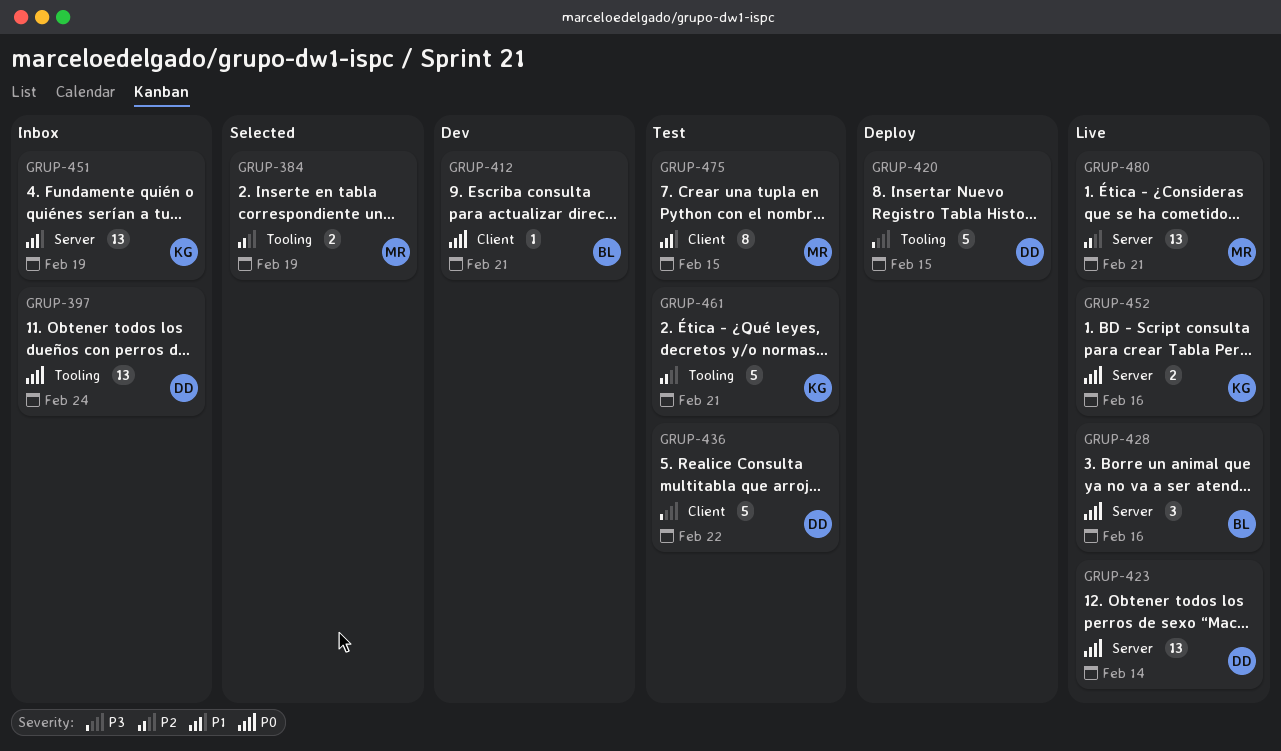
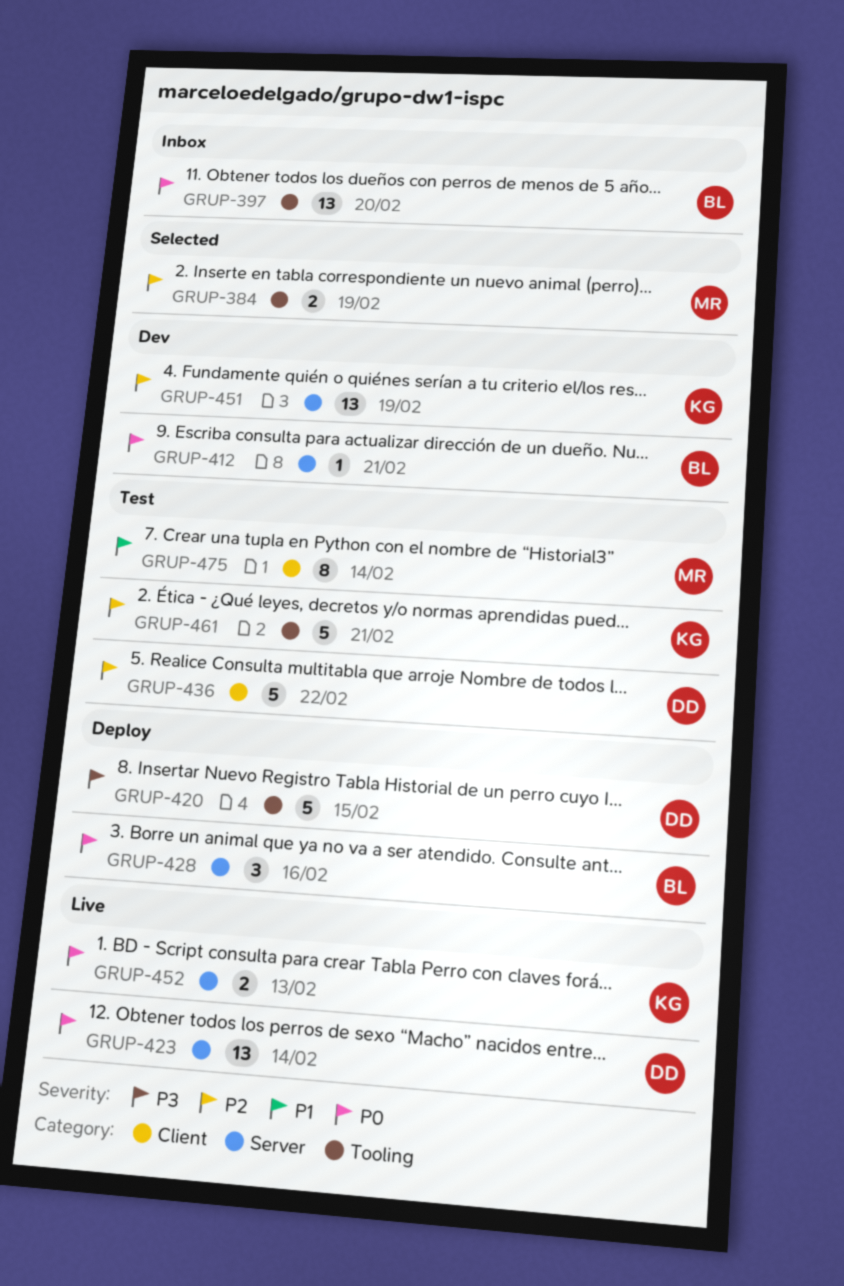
GRUP-397, owner: DD -> BL
GRUP-397, due: Feb 24 -> Feb 20
GRUP-412, label: Client -> Server
GRUP-428, status: Live -> Deploy
GRUP-436, priority: P3 -> P2
GRUP-451, status: Inbox -> Dev
GRUP-451, priority: P1 -> P2
GRUP-452, due: Feb 16 -> Feb 13
GRUP-475, due: Feb 15 -> Feb 14
GRUP-480: present -> none

